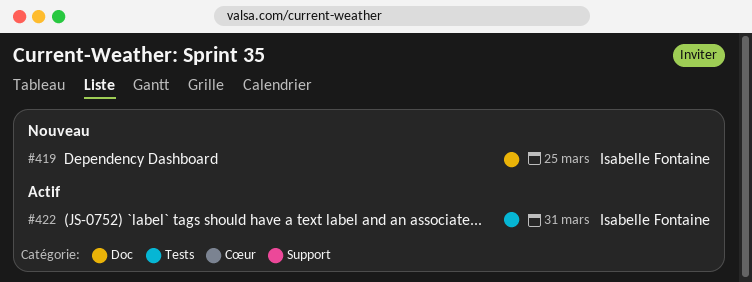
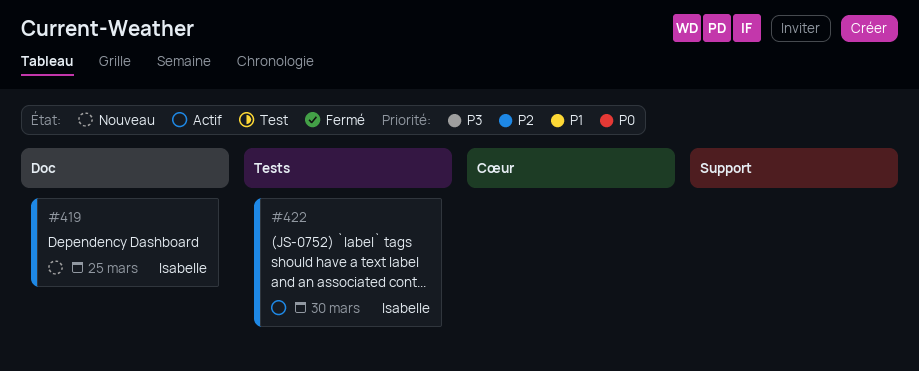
#422, due: Mar 31 -> Mar 30

